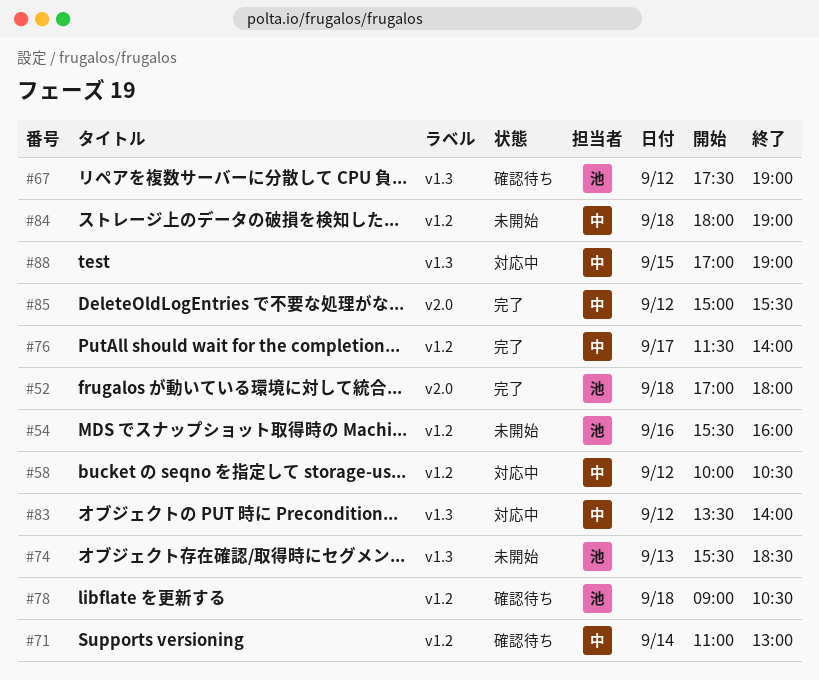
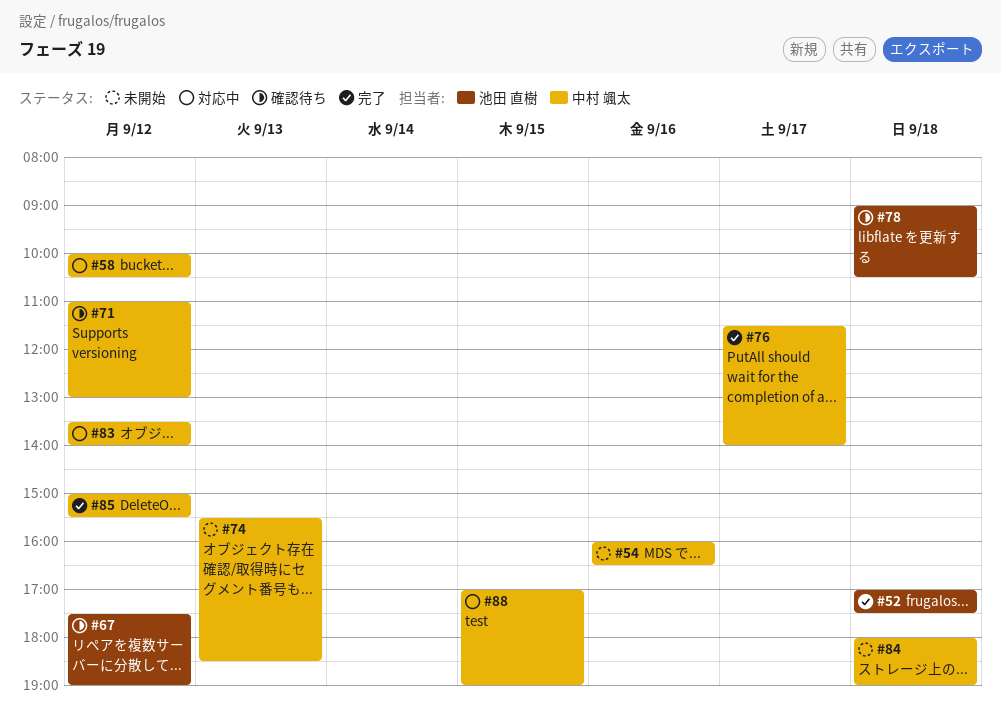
#52, ends: 18:00 -> 17:30
#54, owner: 池田 直樹 -> 中村 颯太
#54, begins: 15:30 -> 16:00
#54, ends: 16:00 -> 16:30
#71, day: Sep 14 -> Sep 12
#74, owner: 池田 直樹 -> 中村 颯太

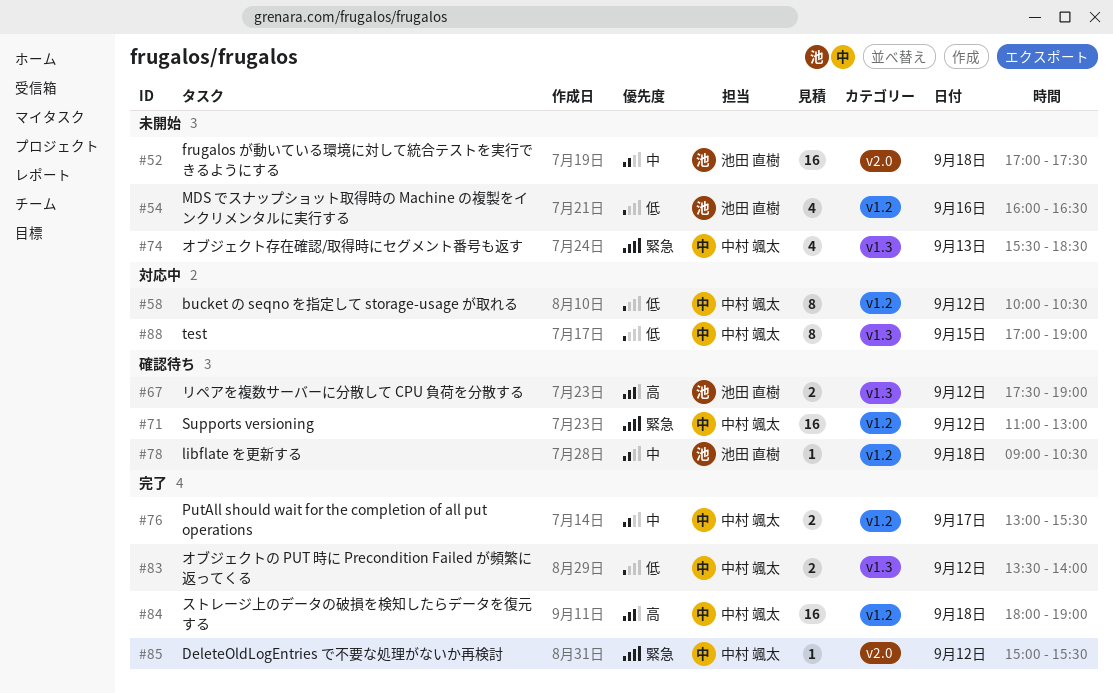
#52, status: 完了 -> 未開始
#54, owner: 中村 颯太 -> 池田 直樹
#76, begins: 11:30 -> 13:00
#76, ends: 14:00 -> 15:30
#83, status: 対応中 -> 完了
#84, status: 未開始 -> 完了

